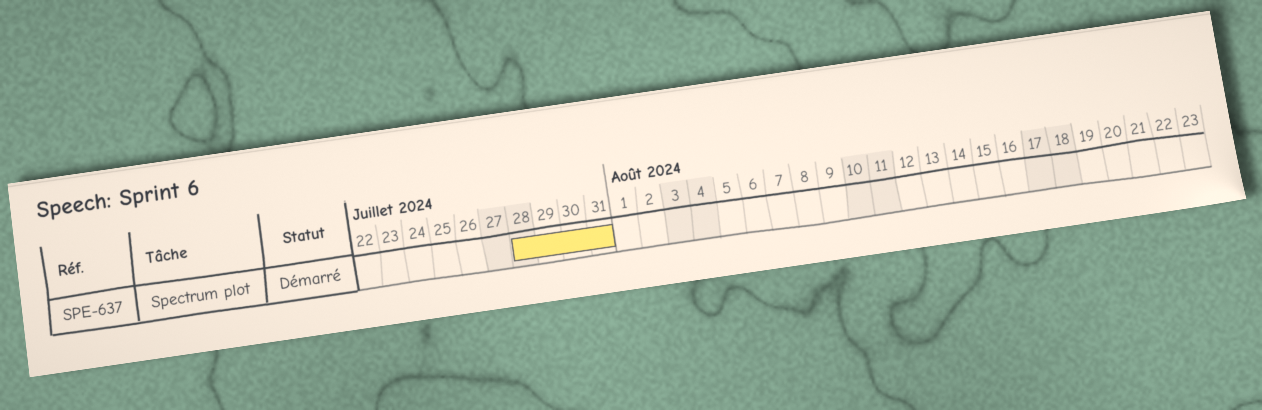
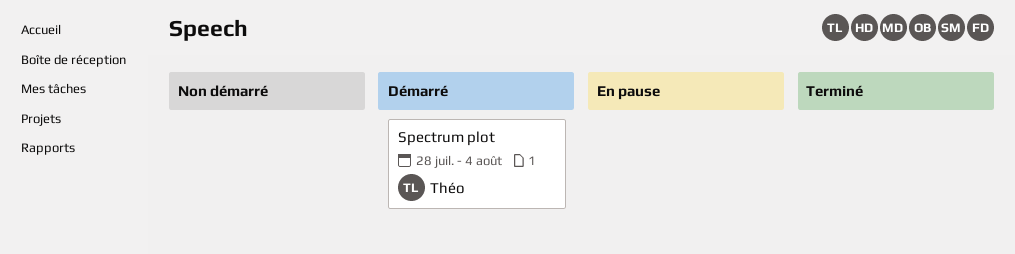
Spectrum plot, due: Jul 31 -> Aug 4

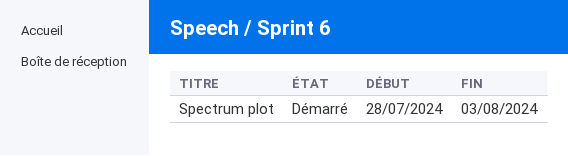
Spectrum plot, due: Aug 4 -> Aug 3

